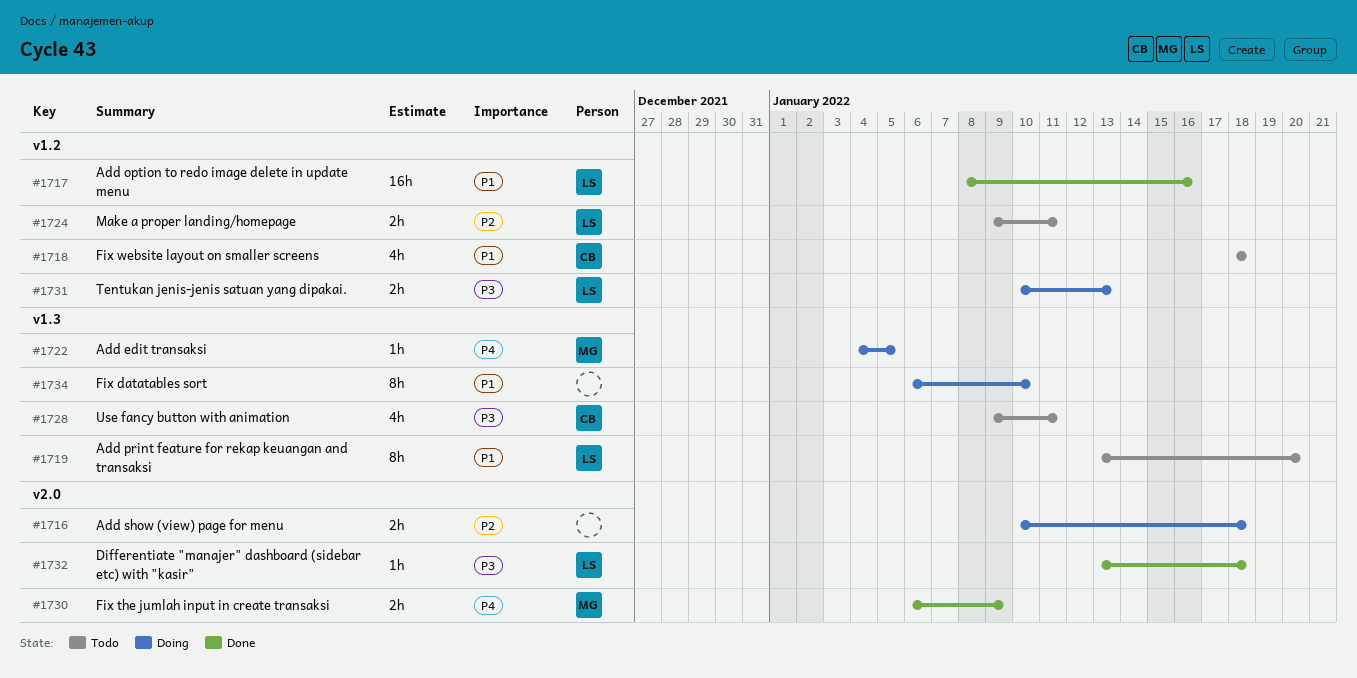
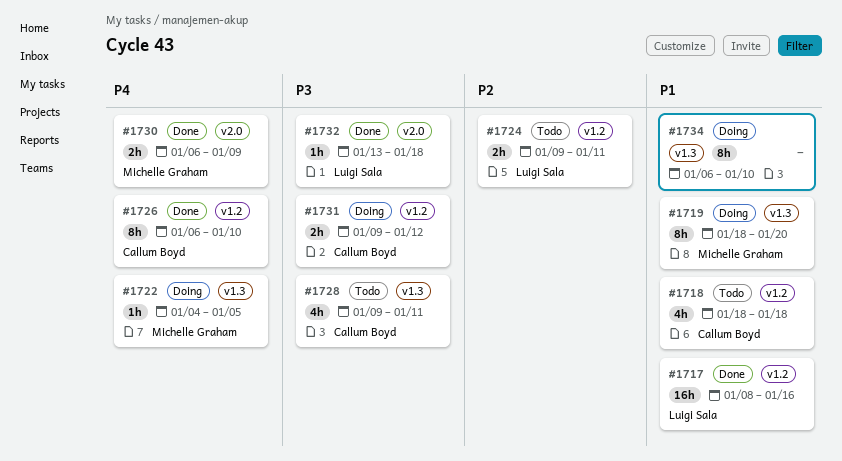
#1716: present -> none
#1719, status: Todo -> Doing
#1719, owner: Luigi Sala -> Michelle Graham
#1719, start: Jan 13 -> Jan 18
#1726: none -> present
#1731, owner: Luigi Sala -> Callum Boyd
#1731, start: Jan 10 -> Jan 9
#1731, due: Jan 13 -> Jan 12

